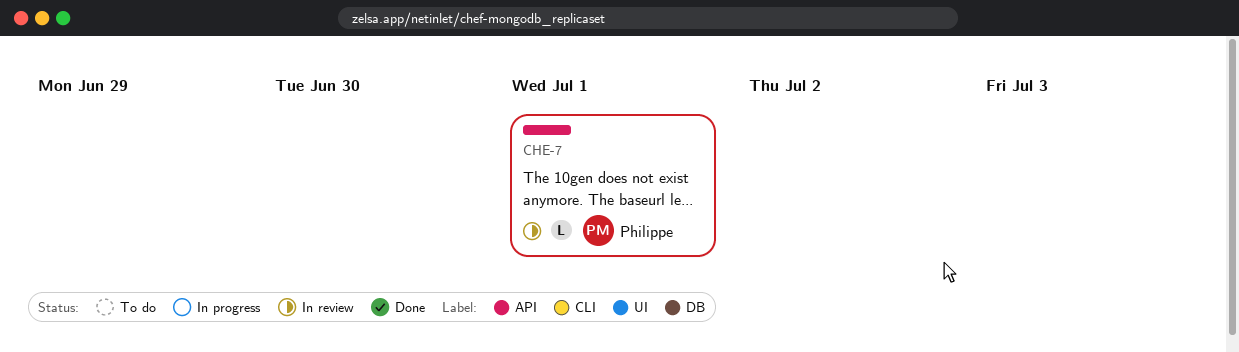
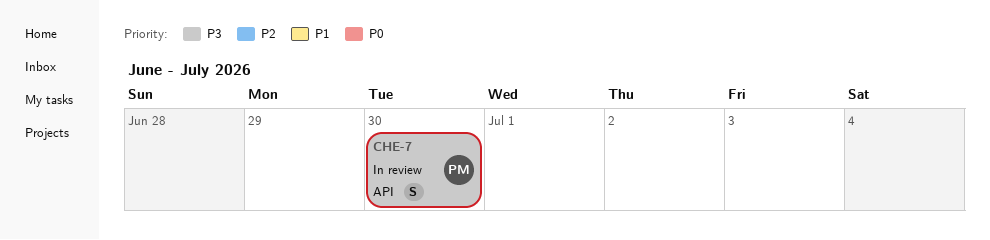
CHE-7, estimate: L -> S
CHE-7, due: Jul 1 -> Jun 30

